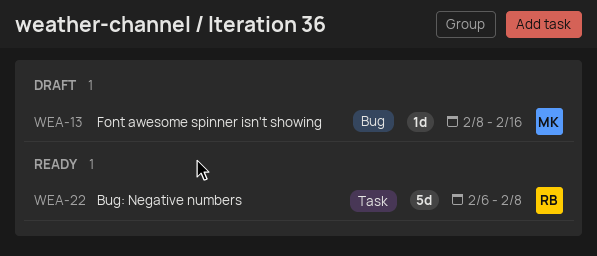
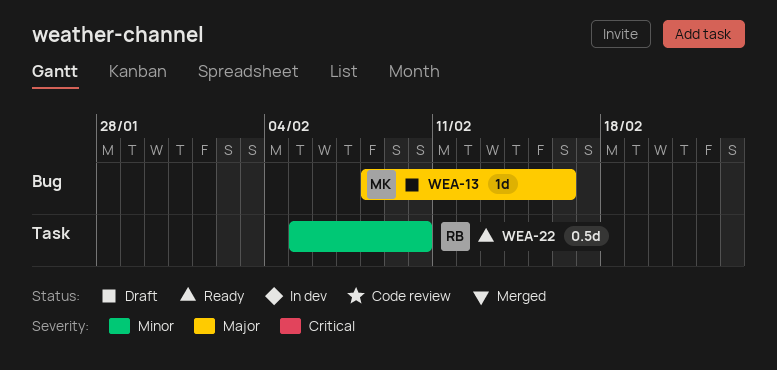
WEA-22, estimate: 5d -> 0.5d
WEA-22, start: Feb 6 -> Feb 5
WEA-22, due: Feb 8 -> Feb 10

